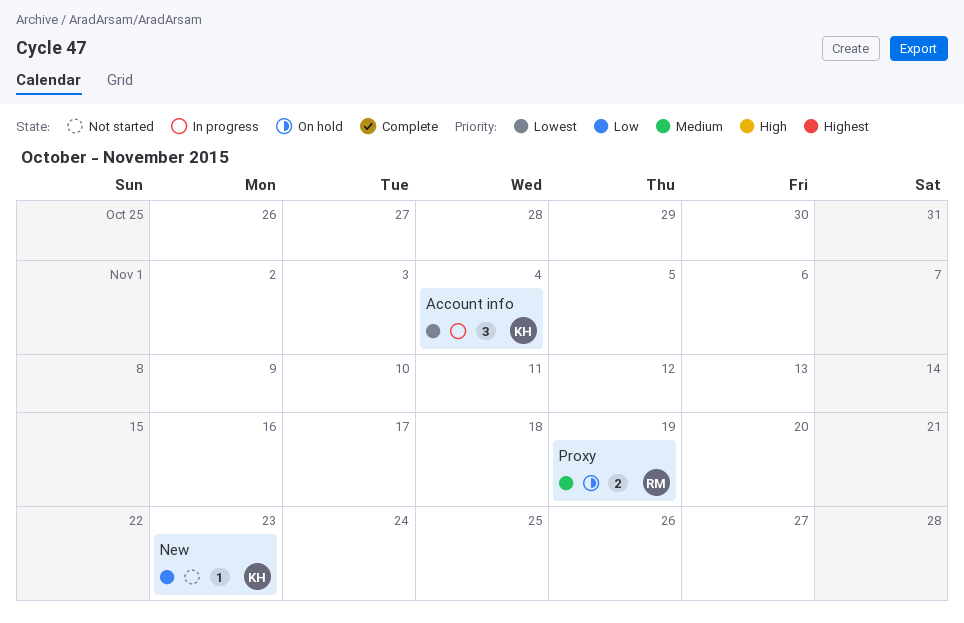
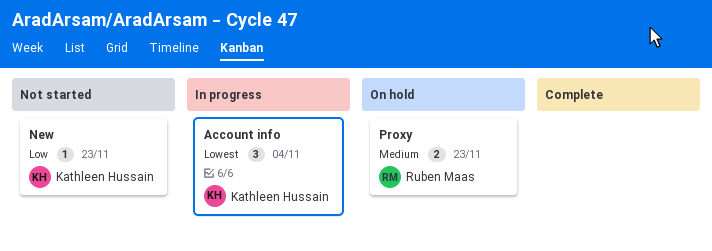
Proxy, due: Nov 19 -> Nov 23

